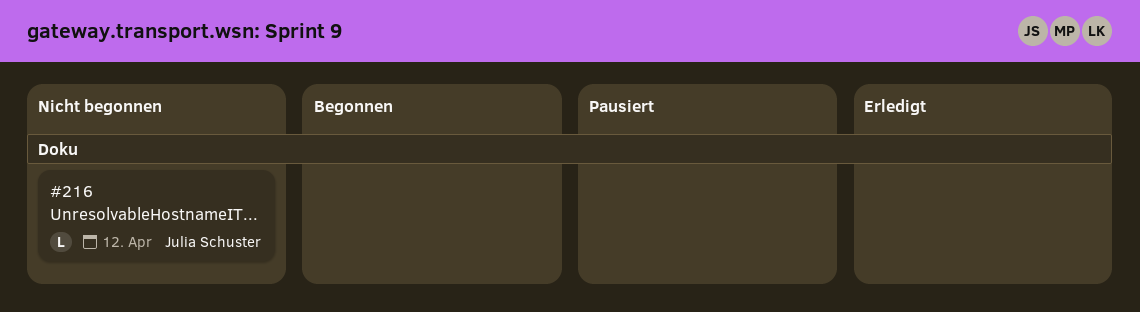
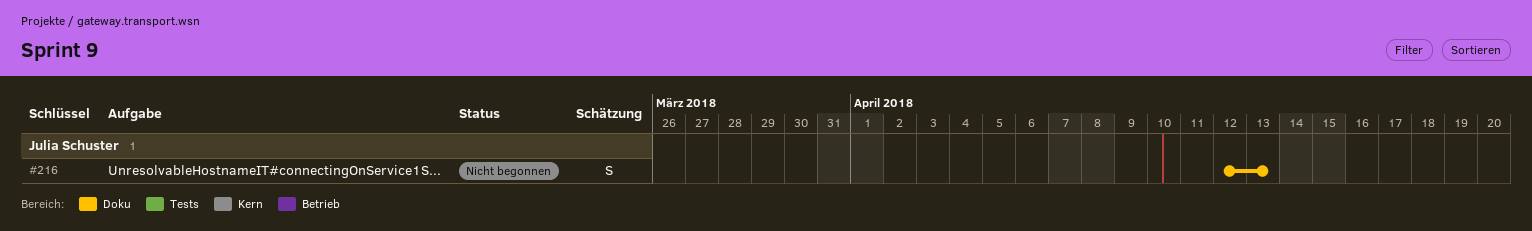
#216, estimate: L -> S
#216, due: Apr 12 -> Apr 13

